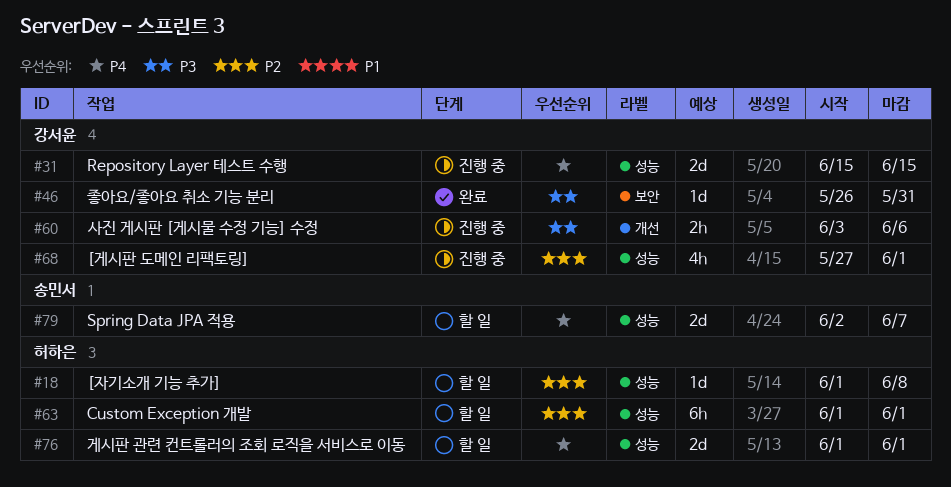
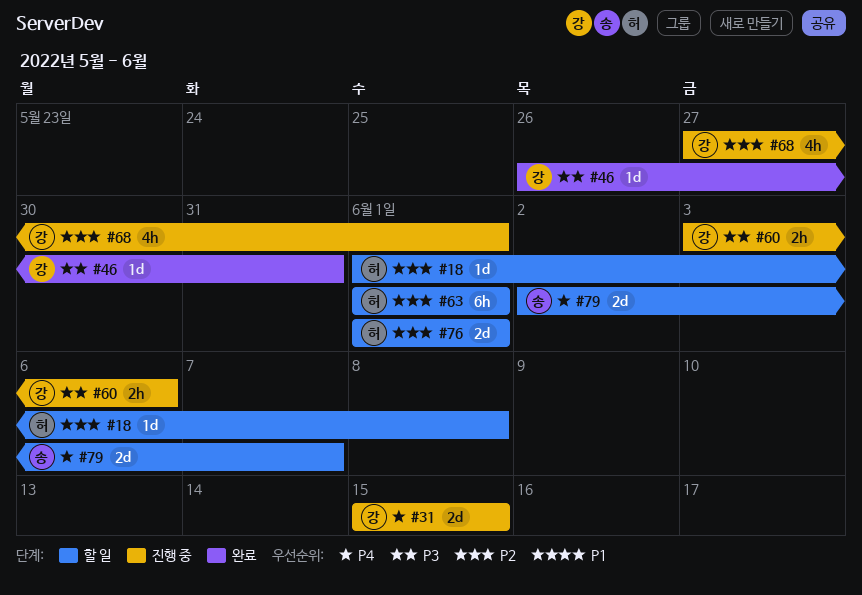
#76, priority: P4 -> P2

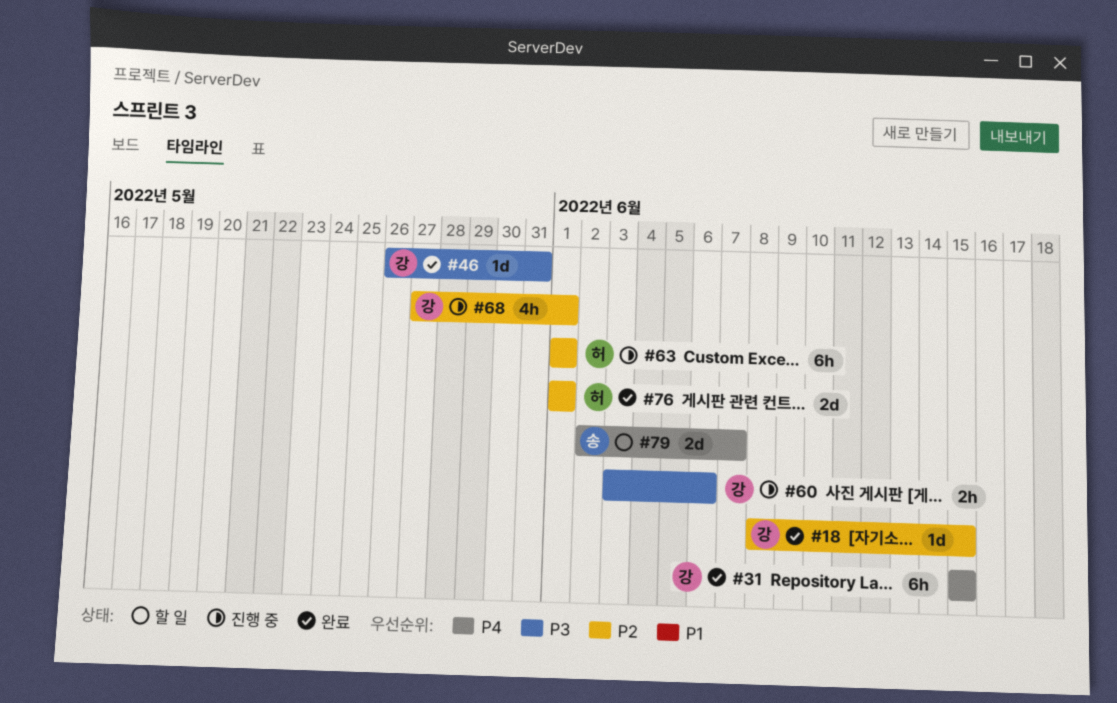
#18, status: 할 일 -> 완료
#18, owner: 허 -> 강
#18, start: Jun 1 -> Jun 8
#18, due: Jun 8 -> Jun 15
#31, status: 진행 중 -> 완료
#31, estimate: 2d -> 6h
#63, status: 할 일 -> 진행 중
#76, status: 할 일 -> 완료

